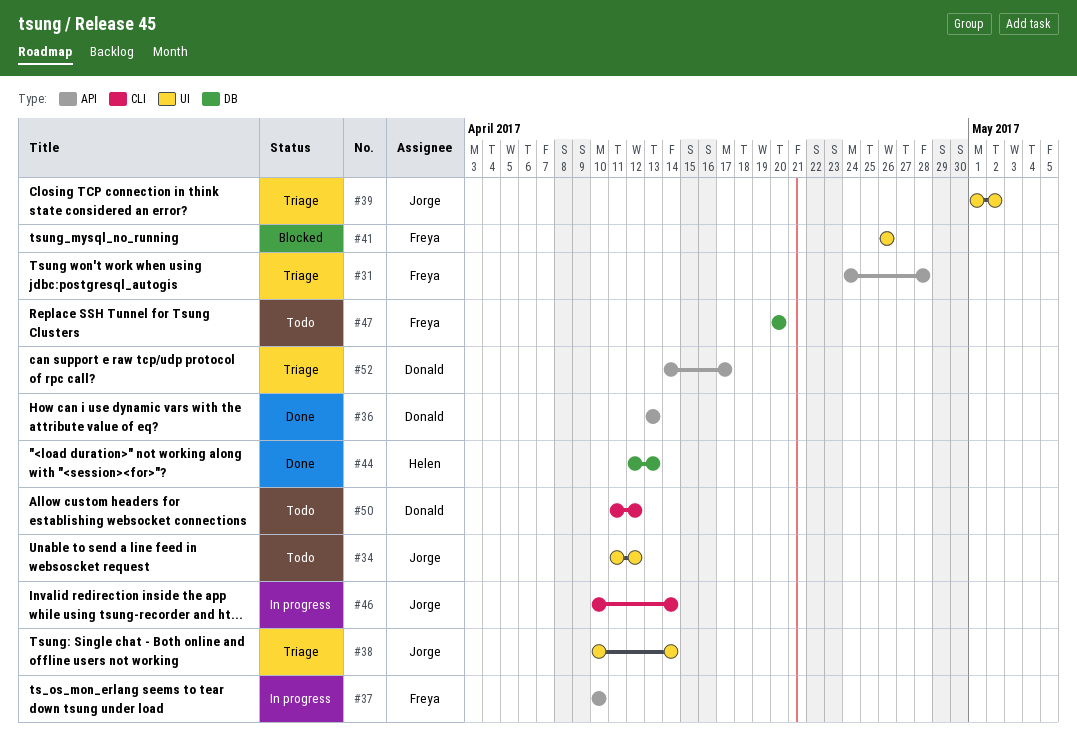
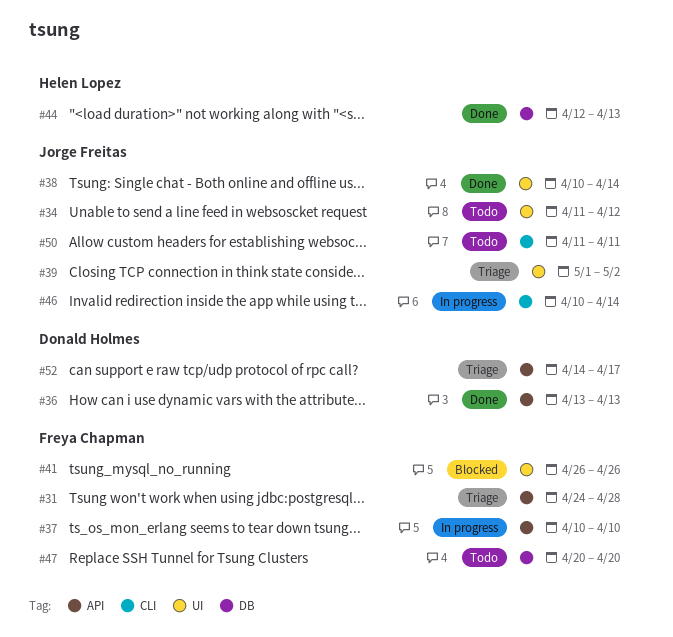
#38, status: Triage -> Done
#50, owner: Donald Holmes -> Jorge Freitas
#50, due: Apr 12 -> Apr 11

